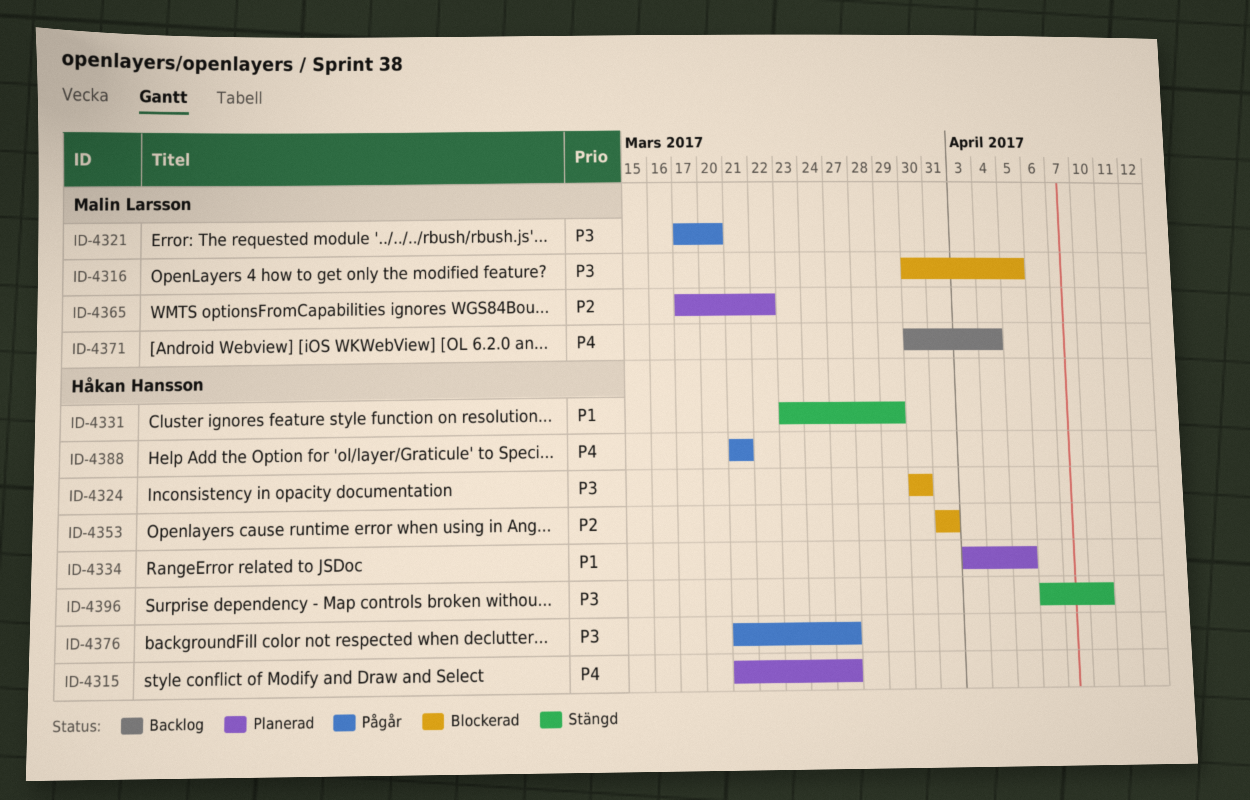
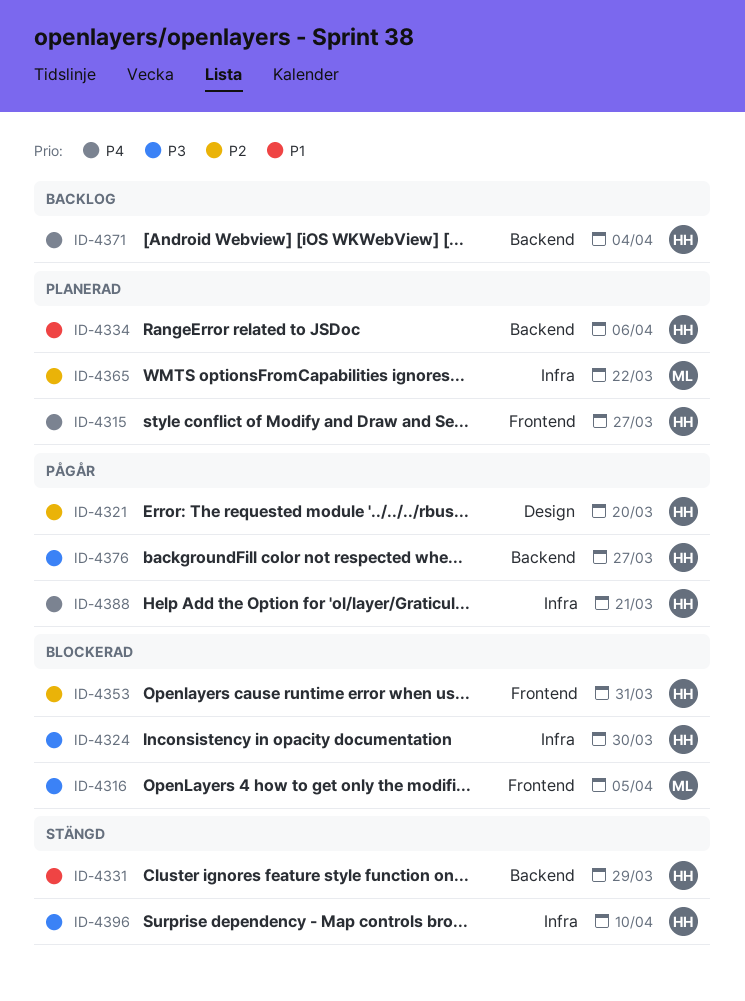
ID-4321, owner: Malin Larsson -> Håkan Hansson
ID-4321, priority: P3 -> P2
ID-4334, due: Apr 5 -> Apr 6
ID-4371, owner: Malin Larsson -> Håkan Hansson

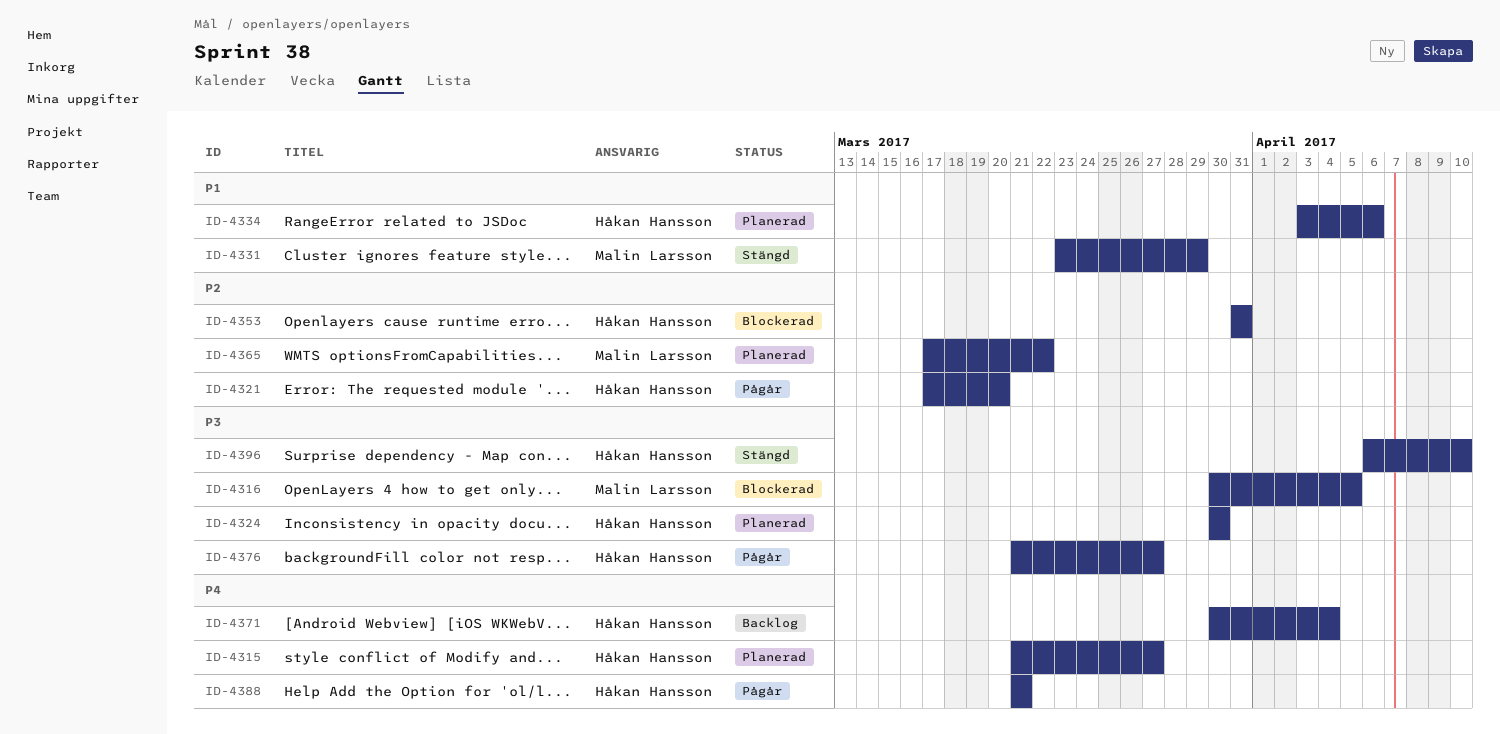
ID-4324, status: Blockerad -> Planerad
ID-4331, owner: Håkan Hansson -> Malin Larsson

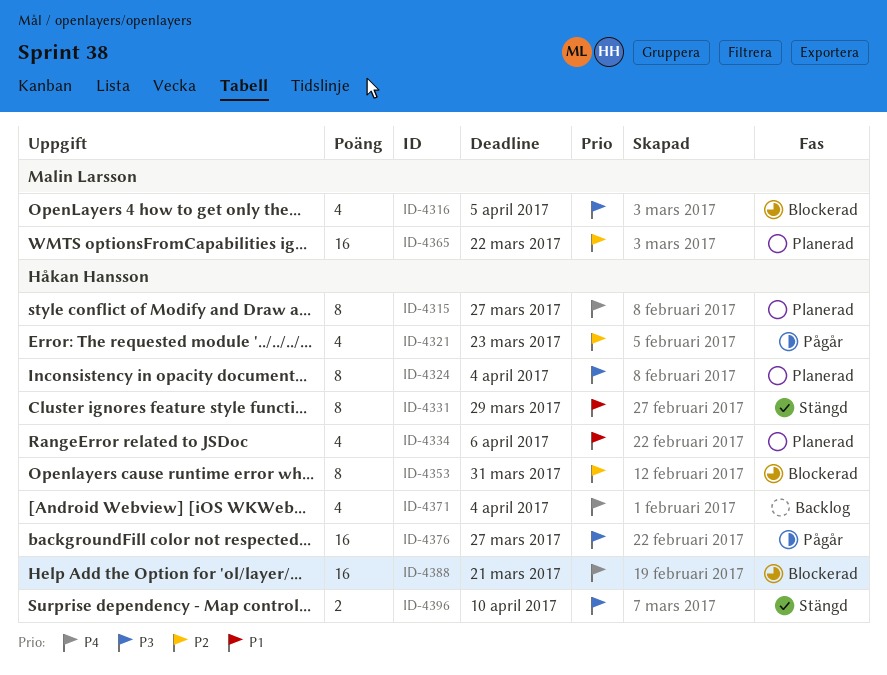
ID-4321, due: Mar 20 -> Mar 23
ID-4324, due: Mar 30 -> Apr 4
ID-4331, owner: Malin Larsson -> Håkan Hansson
ID-4388, status: Pågår -> Blockerad

